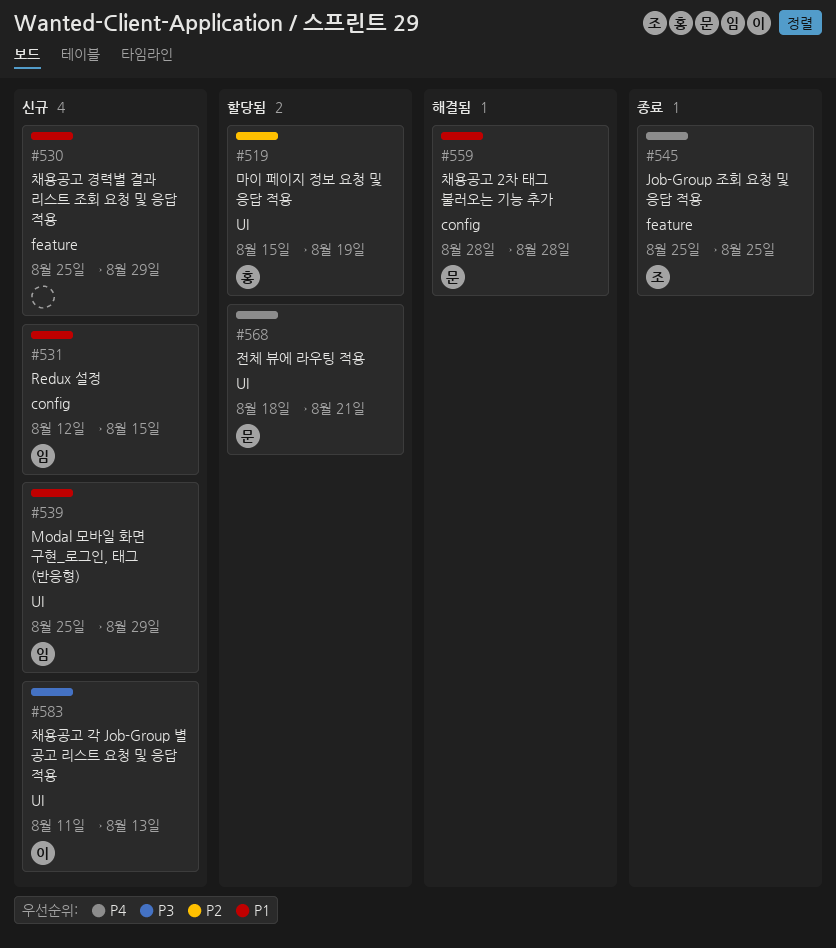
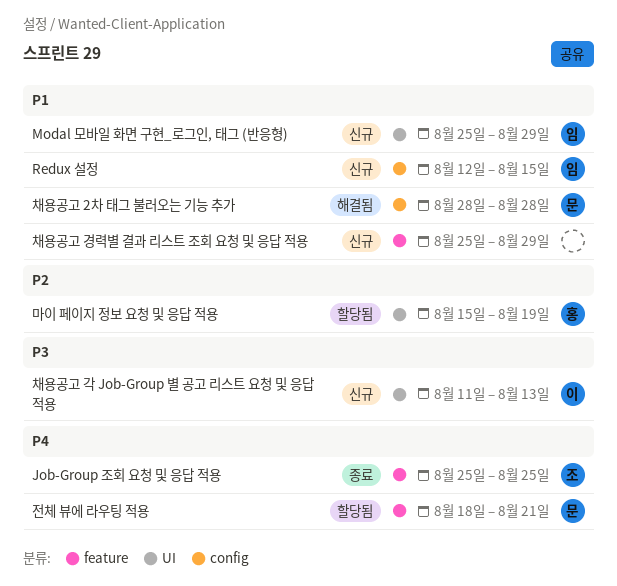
전체 뷰에 라우팅 적용, label: UI -> feature

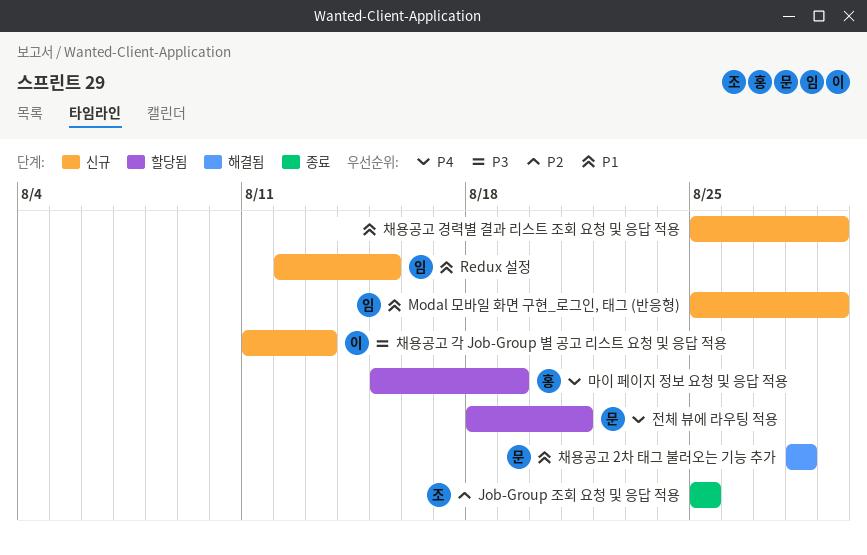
Job-Group 조회 요청 및 응답 적용, priority: P4 -> P2
마이 페이지 정보 요청 및 응답 적용, priority: P2 -> P4

